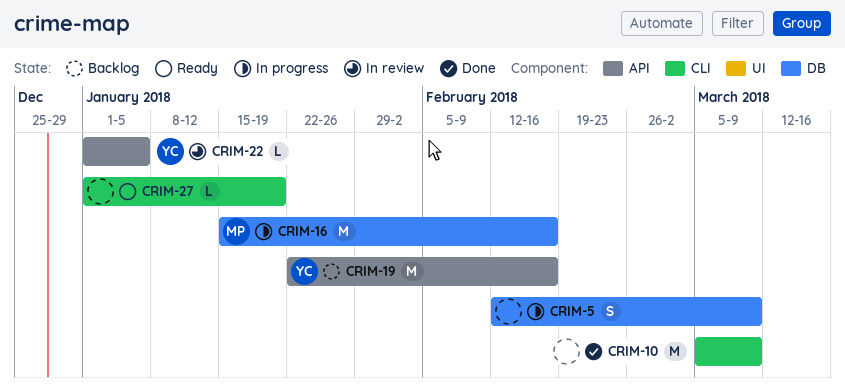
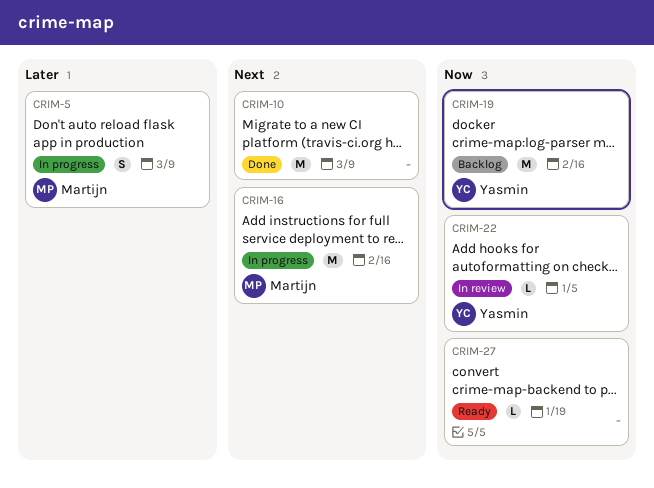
CRIM-5, owner: none -> Martijn

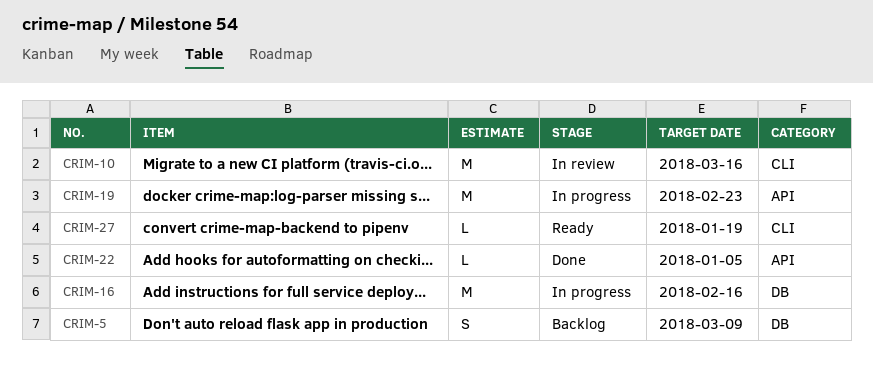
CRIM-5, status: In progress -> Backlog
CRIM-10, status: Done -> In review
CRIM-10, due: Mar 9 -> Mar 16
CRIM-19, status: Backlog -> In progress
CRIM-19, due: Feb 16 -> Feb 23
CRIM-22, status: In review -> Done

